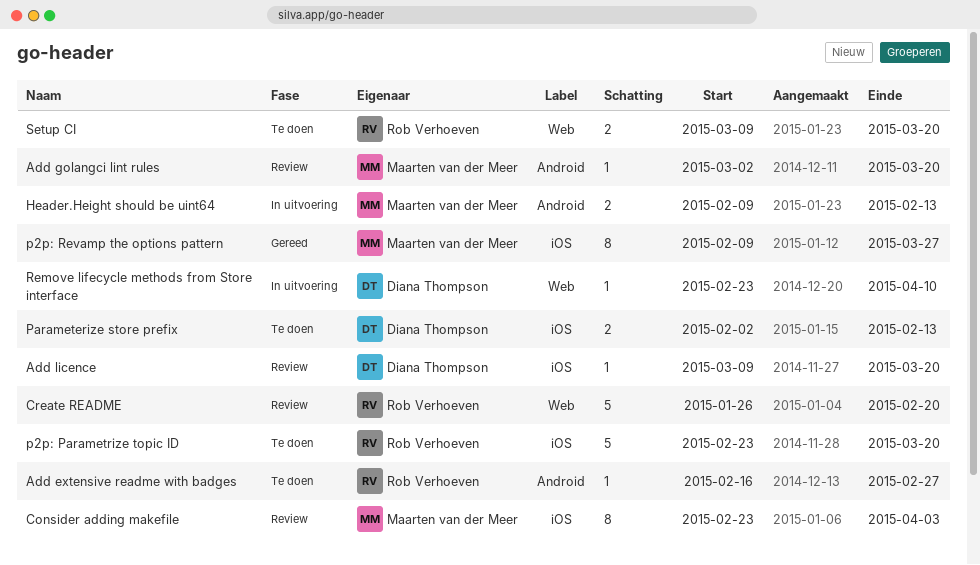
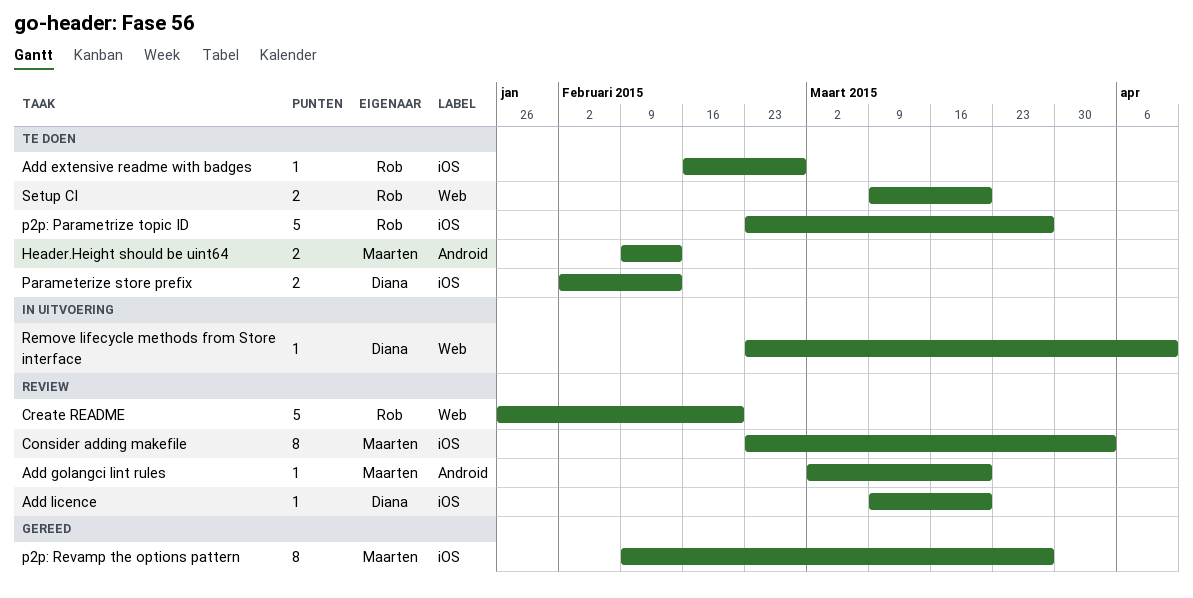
Add extensive readme with badges, label: Android -> iOS
Header.Height should be uint64, status: In uitvoering -> Te doen
p2p: Parametrize topic ID, due: Mar 20 -> Mar 27

